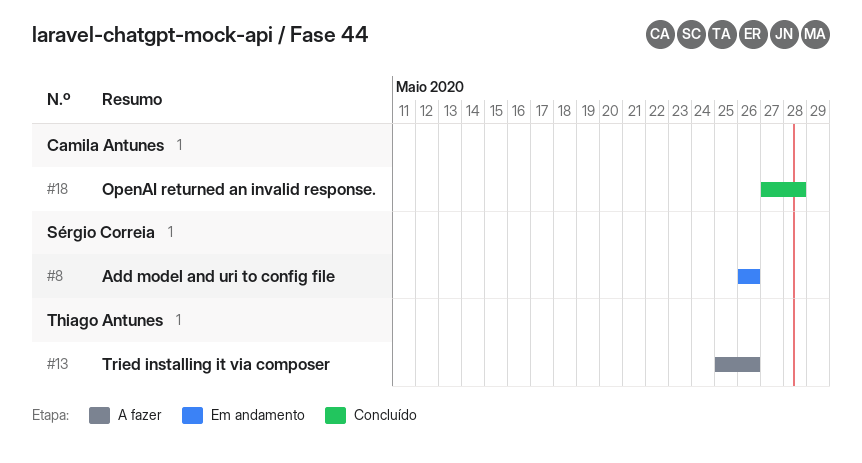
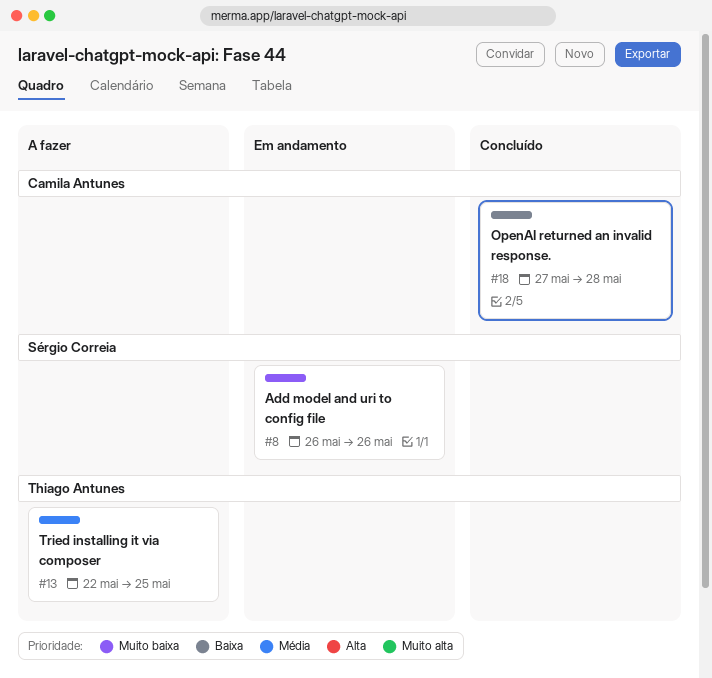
#13, start: May 25 -> May 22
#13, due: May 26 -> May 25

